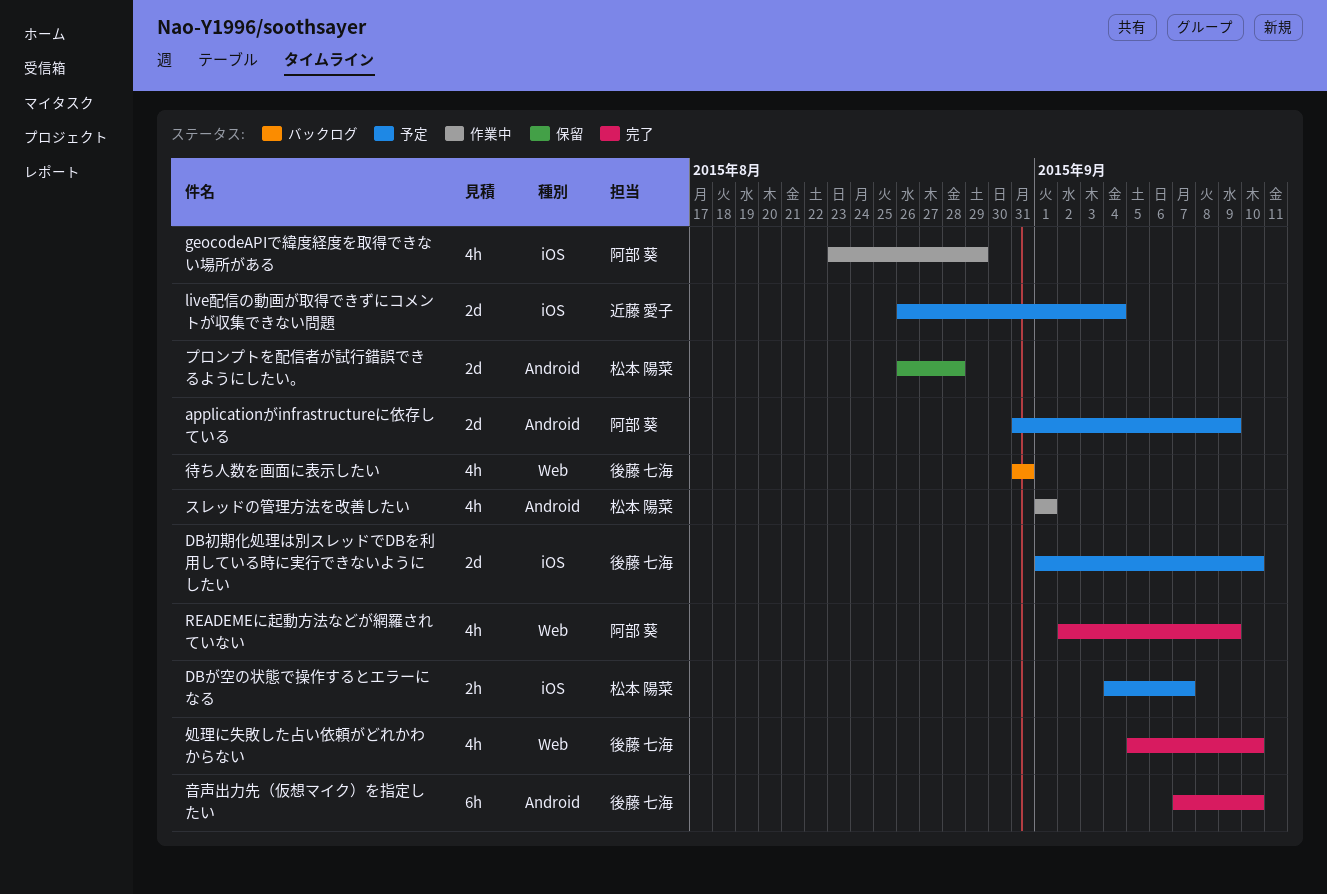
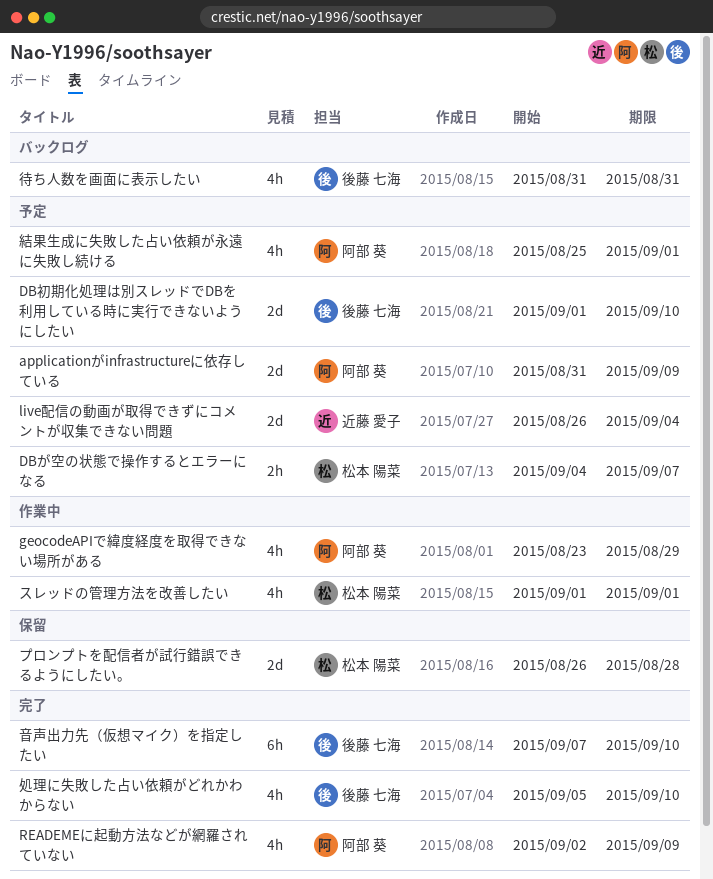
結果生成に失敗した占い依頼が永遠に失敗し続ける: none -> present

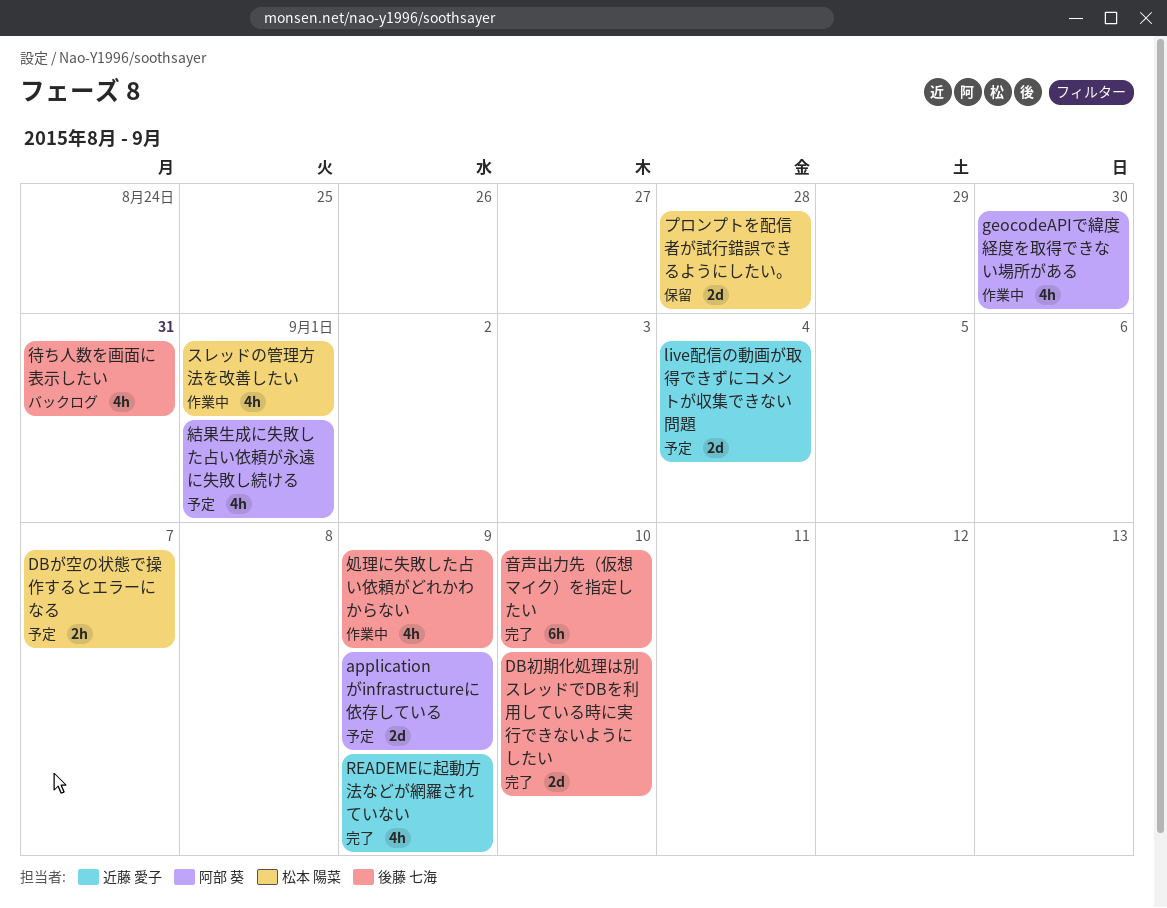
DB初期化処理は別スレッドでDBを利用している時に実行できないようにしたい, status: 予定 -> 完了
geocodeAPIで緯度経度を取得できない場所がある, due: Aug 29 -> Aug 30
READEMEに起動方法などが網羅されていない, owner: 阿部 葵 -> 近藤 愛子
処理に失敗した占い依頼がどれかわからない, status: 完了 -> 作業中
処理に失敗した占い依頼がどれかわからない, due: Sep 10 -> Sep 9

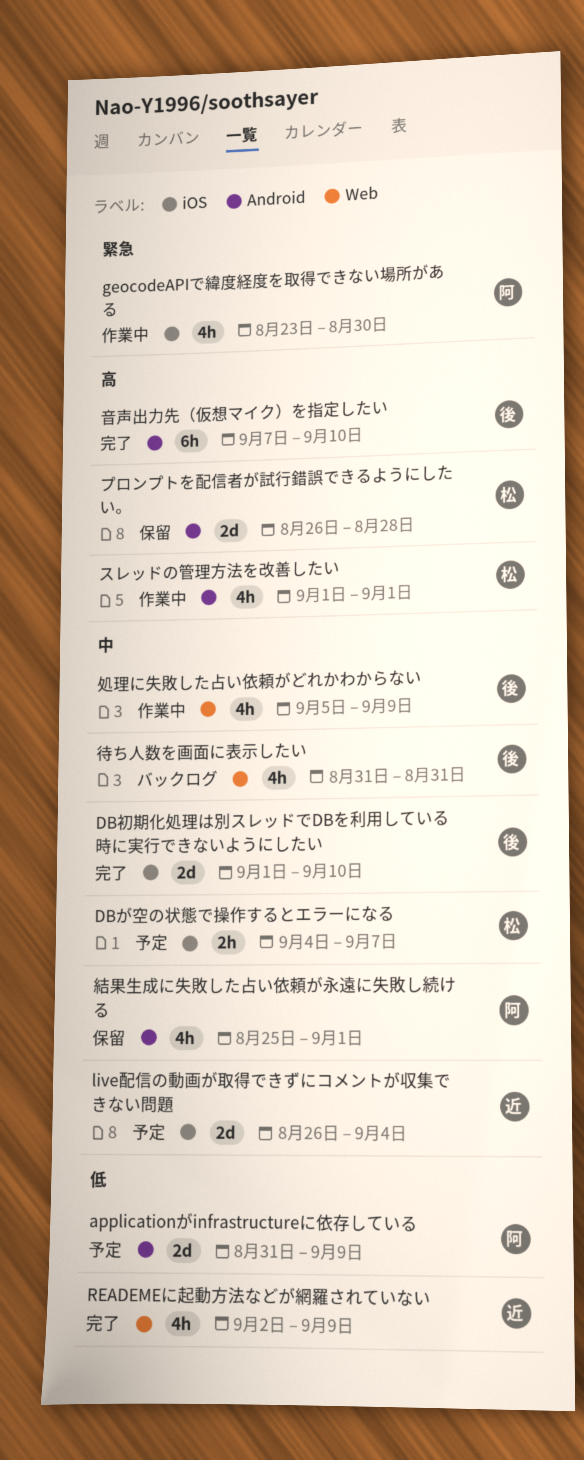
結果生成に失敗した占い依頼が永遠に失敗し続ける, status: 予定 -> 保留

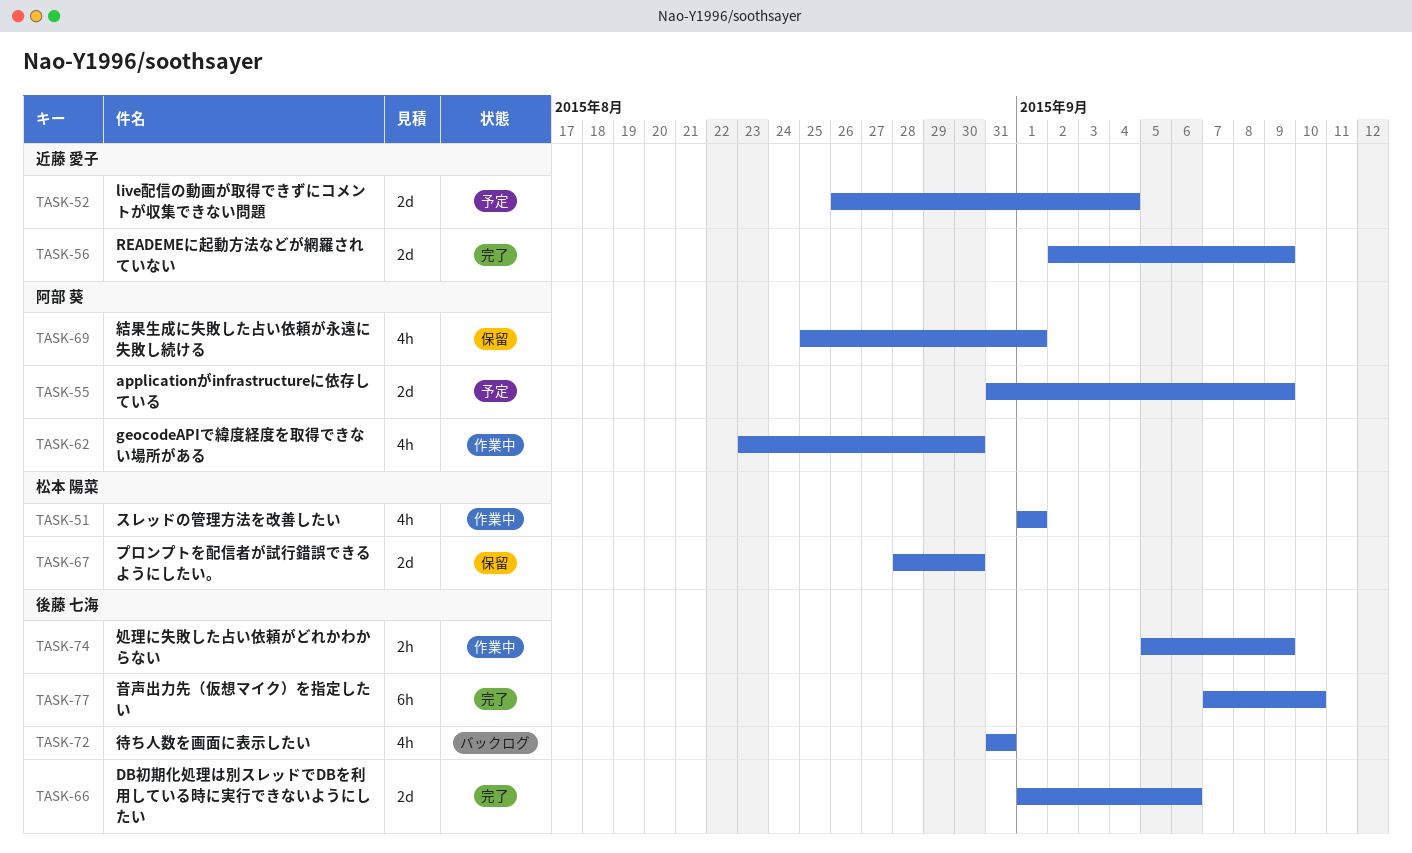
DBが空の状態で操作するとエラーになる: present -> none
DB初期化処理は別スレッドでDBを利用している時に実行できないようにしたい, due: Sep 10 -> Sep 6
READEMEに起動方法などが網羅されていない, estimate: 4h -> 2d
プロンプトを配信者が試行錯誤できるようにしたい。, start: Aug 26 -> Aug 28
プロンプトを配信者が試行錯誤できるようにしたい。, due: Aug 28 -> Aug 30
処理に失敗した占い依頼がどれかわからない, estimate: 4h -> 2h

